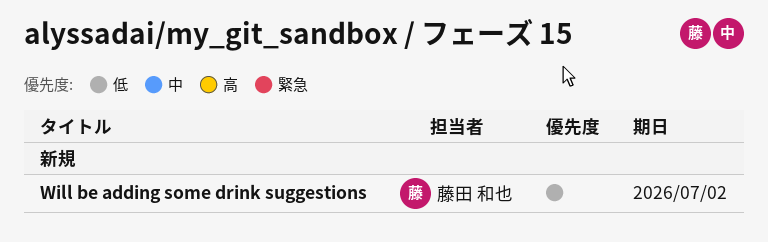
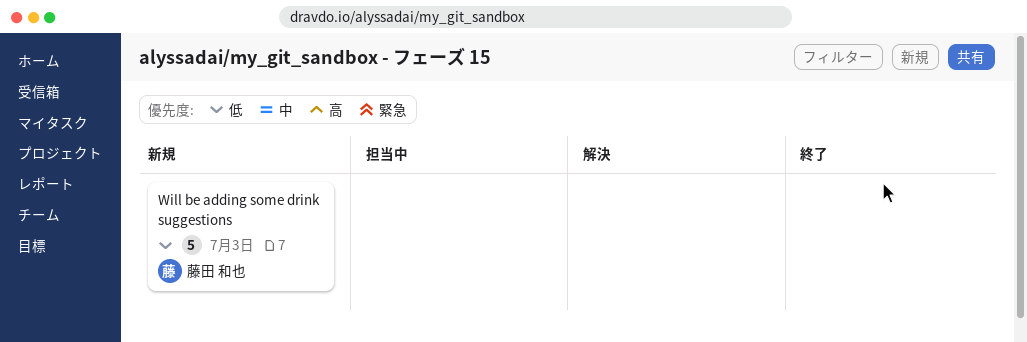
Will be adding some drink suggestions, due: Jul 2 -> Jul 3

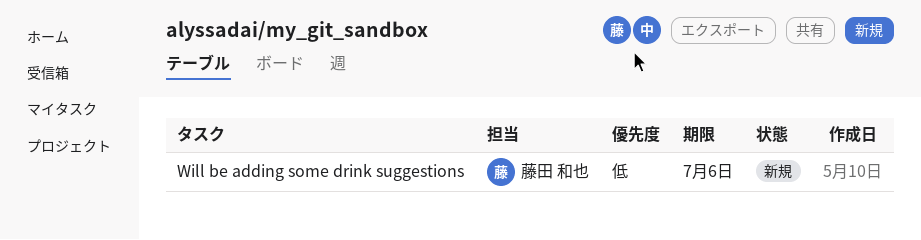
Will be adding some drink suggestions, due: Jul 3 -> Jul 6

